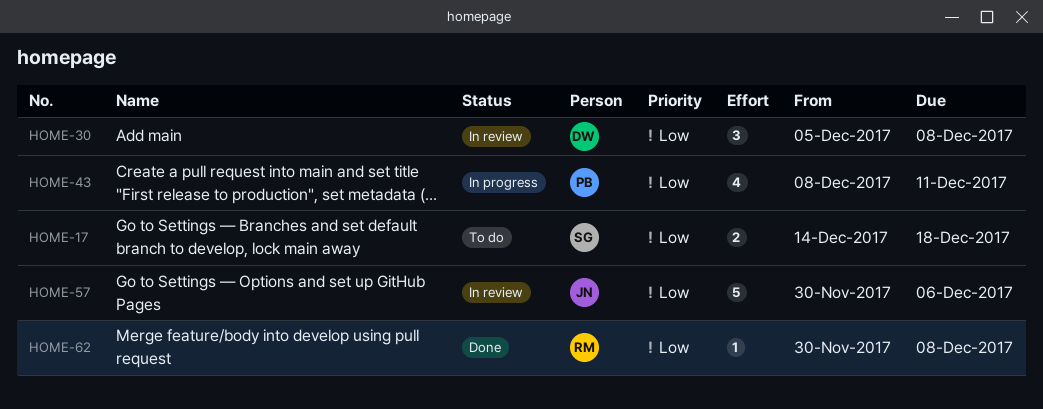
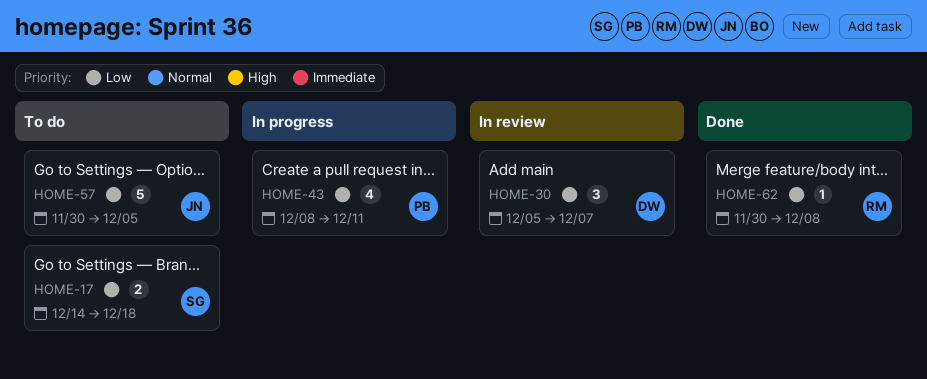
HOME-30, due: Dec 8 -> Dec 7
HOME-57, status: In review -> To do
HOME-57, due: Dec 6 -> Dec 5

